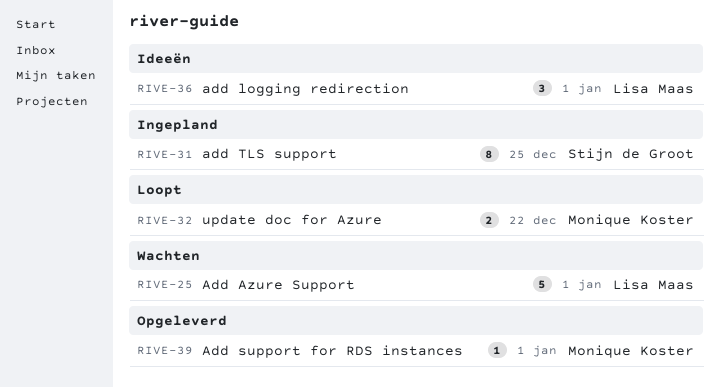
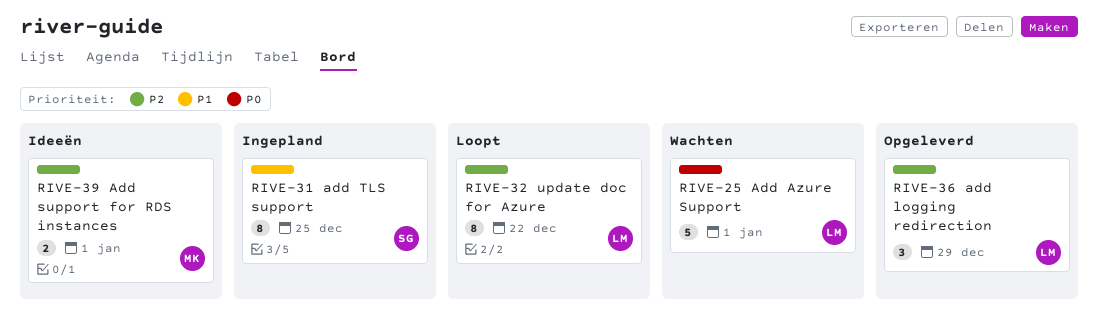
RIVE-32, owner: Monique Koster -> Lisa Maas
RIVE-32, estimate: 2 -> 8
RIVE-36, status: Ideeën -> Opgeleverd
RIVE-36, due: Jan 1 -> Dec 29
RIVE-39, status: Opgeleverd -> Ideeën
RIVE-39, estimate: 1 -> 2

